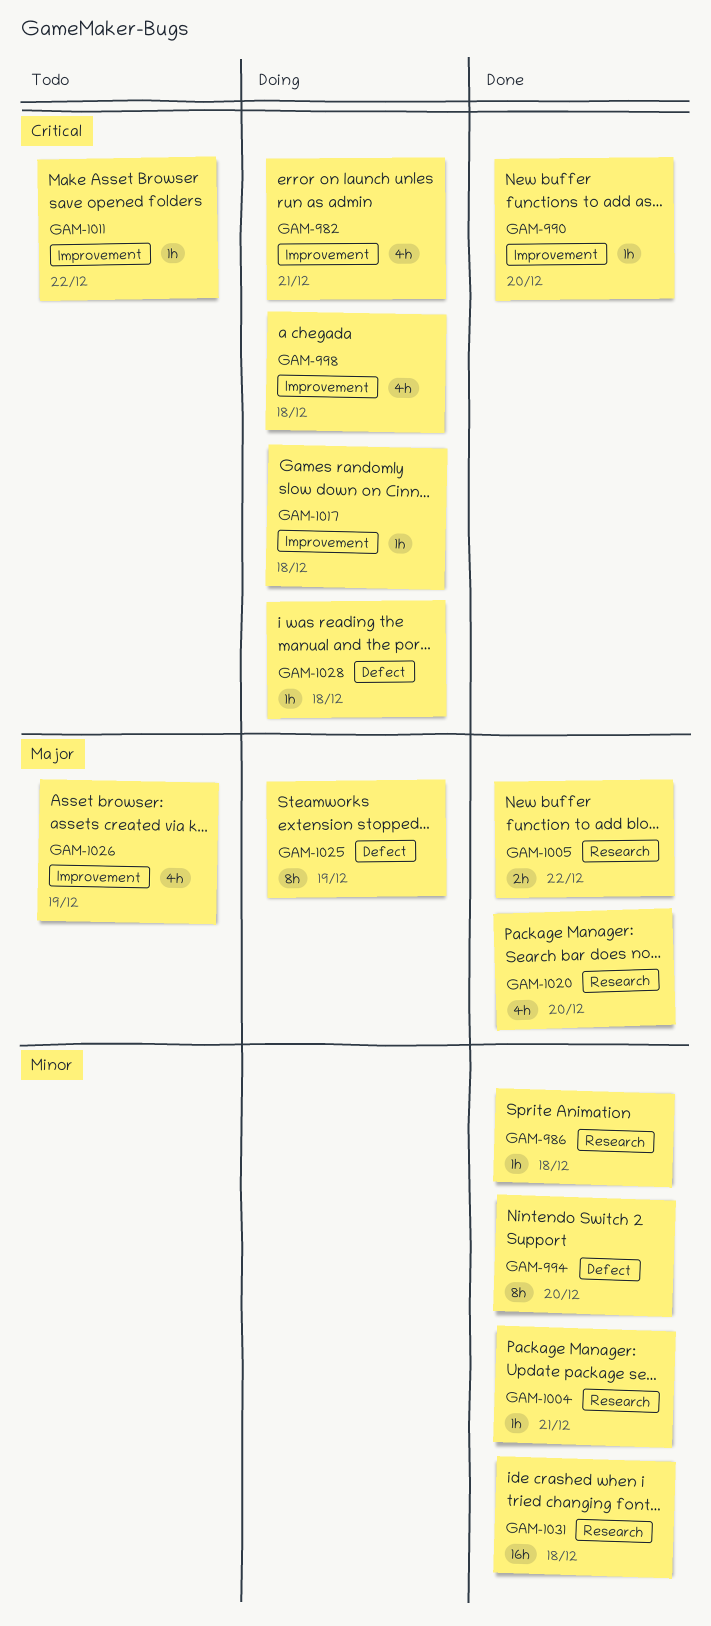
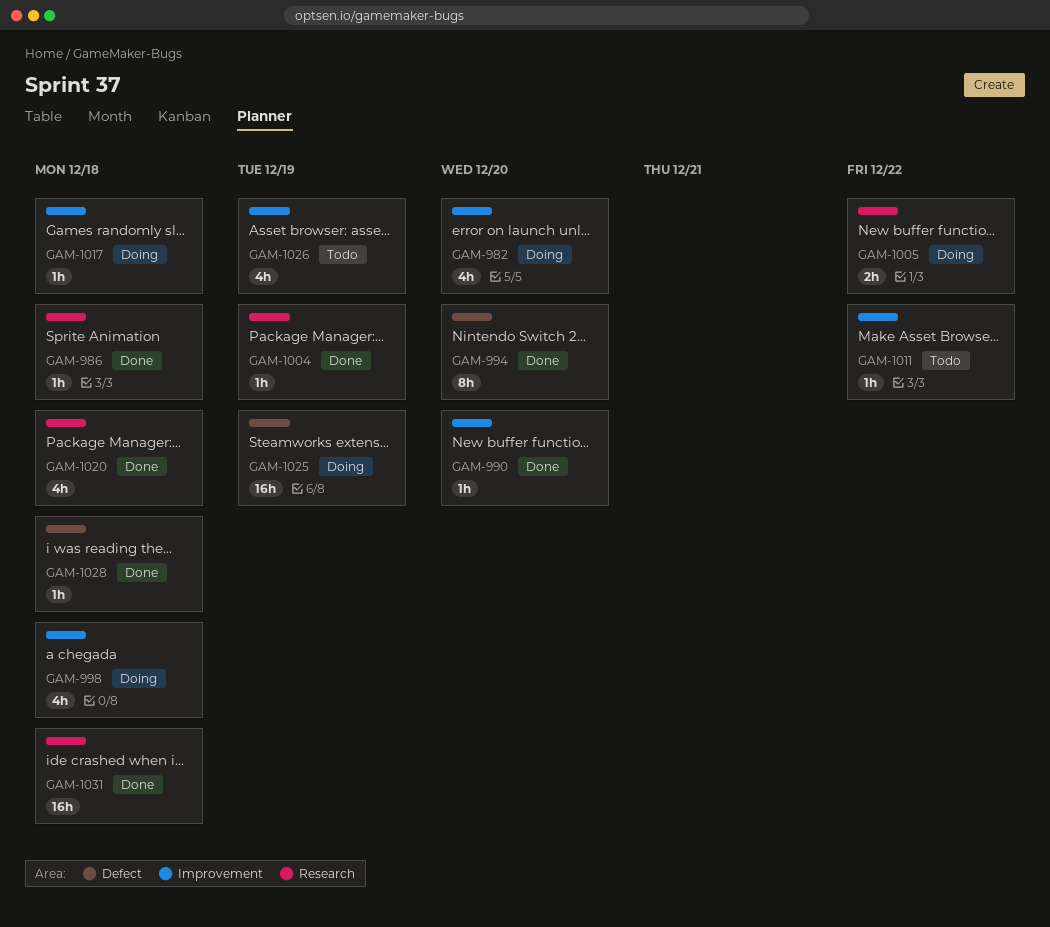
GAM-982, due: Dec 21 -> Dec 20
GAM-1004, due: Dec 21 -> Dec 19
GAM-1005, status: Done -> Doing
GAM-1020, due: Dec 20 -> Dec 18
GAM-1025, estimate: 8h -> 16h
GAM-1028, status: Doing -> Done

